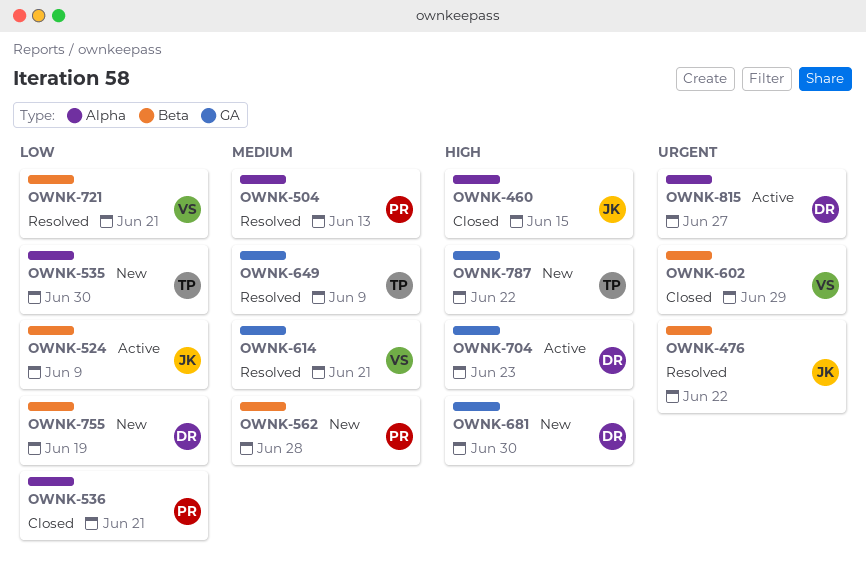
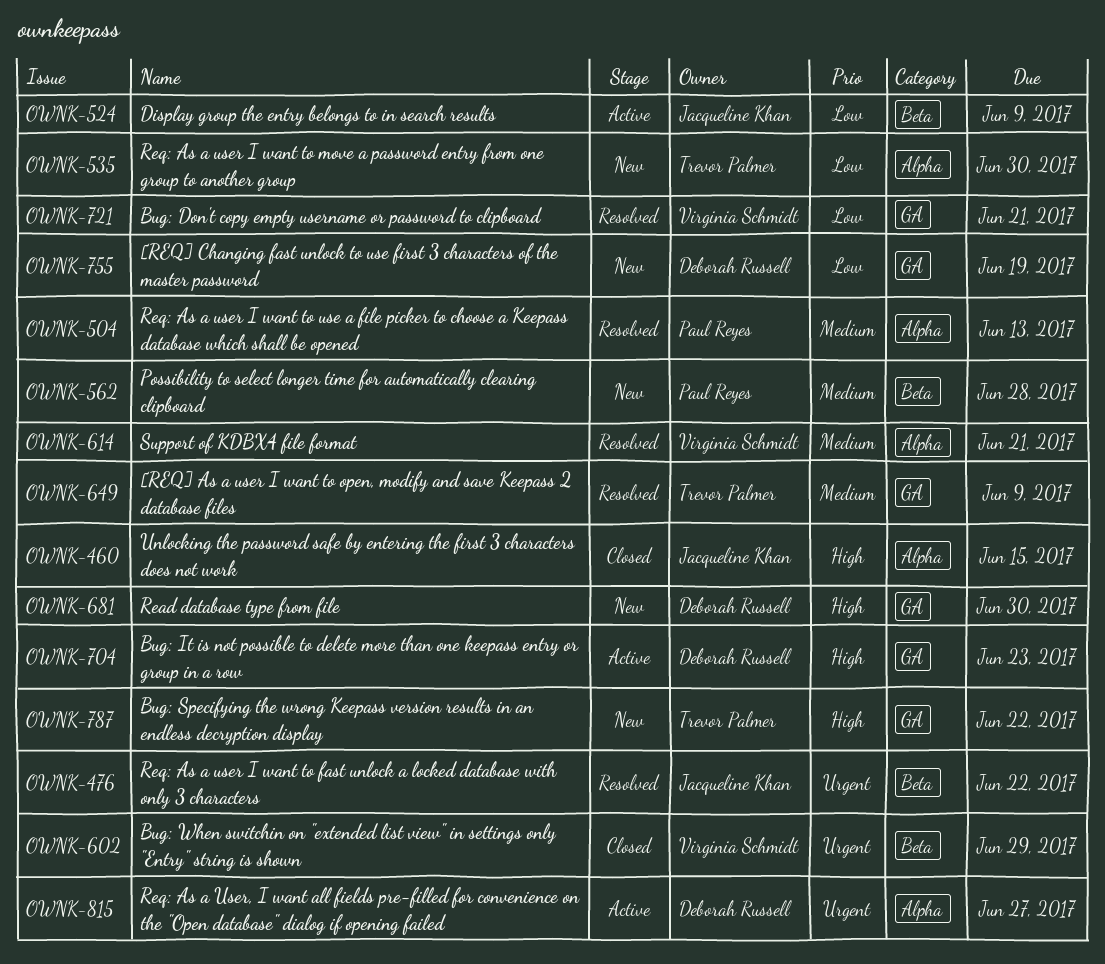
OWNK-536: present -> none
OWNK-614, label: GA -> Alpha
OWNK-721, label: Beta -> GA
OWNK-755, label: Beta -> GA

